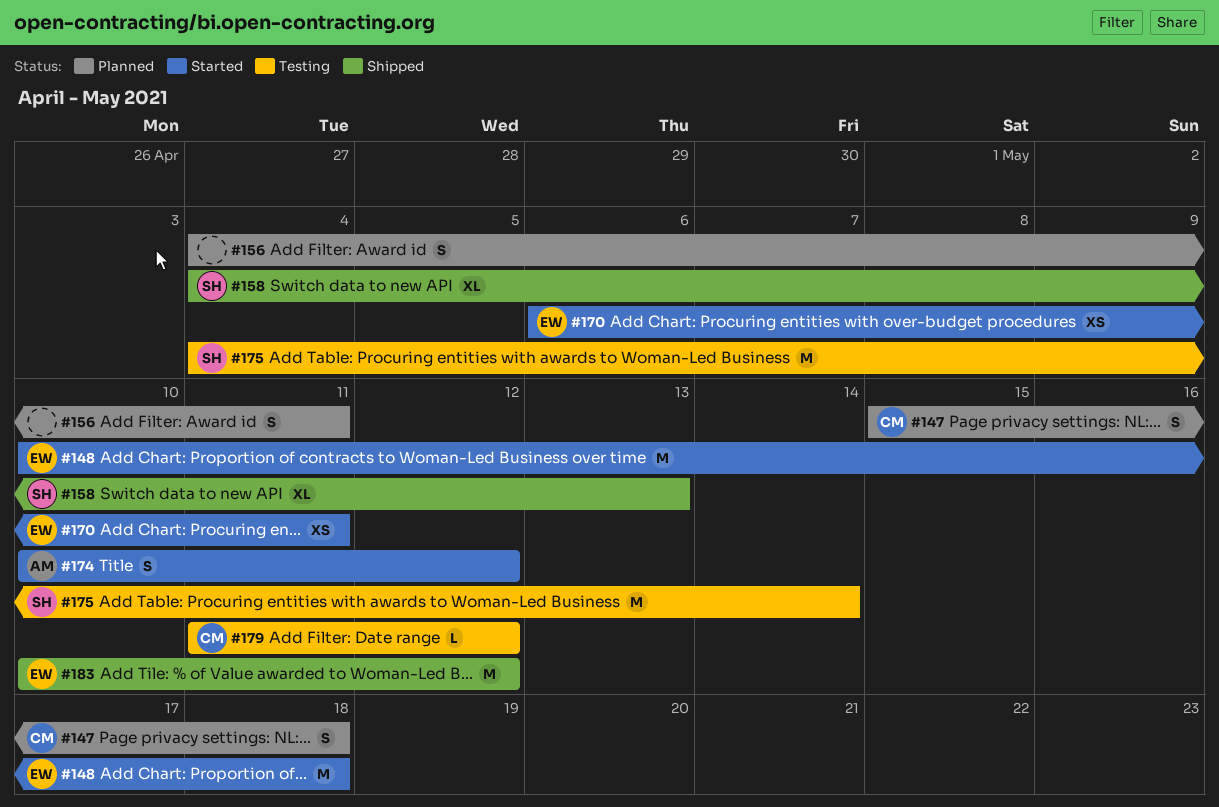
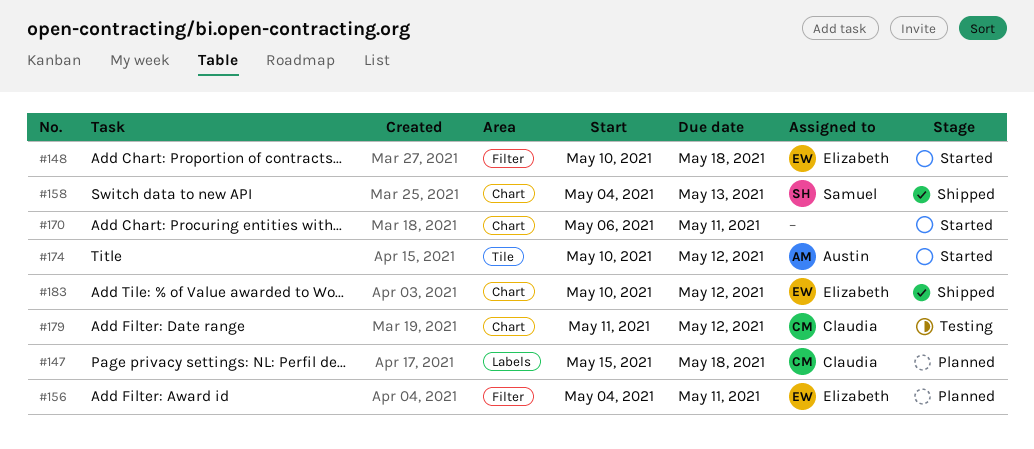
#156, owner: none -> Elizabeth
#170, owner: Elizabeth -> none
#175: present -> none

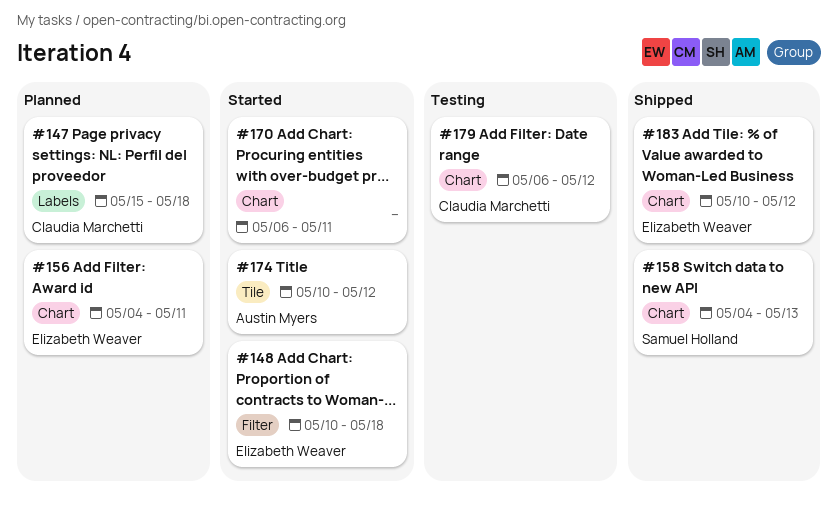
#156, label: Filter -> Chart
#179, start: May 11 -> May 6

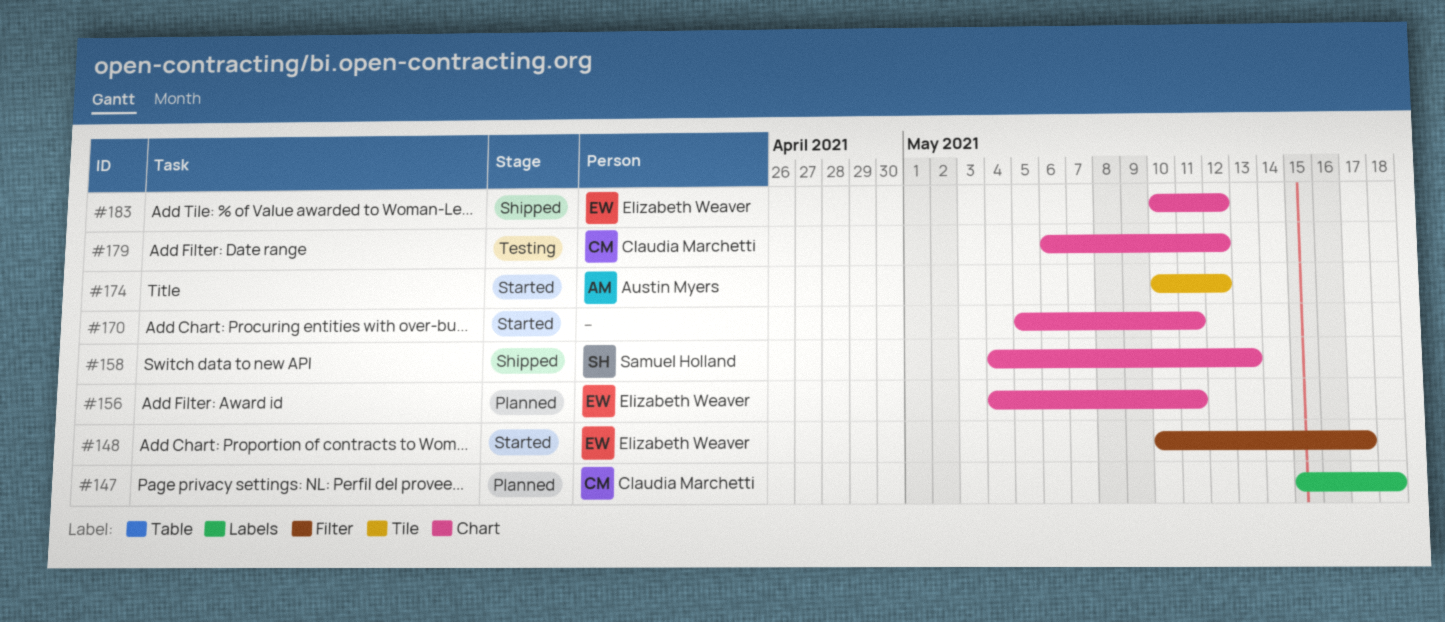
#148, due: May 18 -> May 17
#170, start: May 6 -> May 5

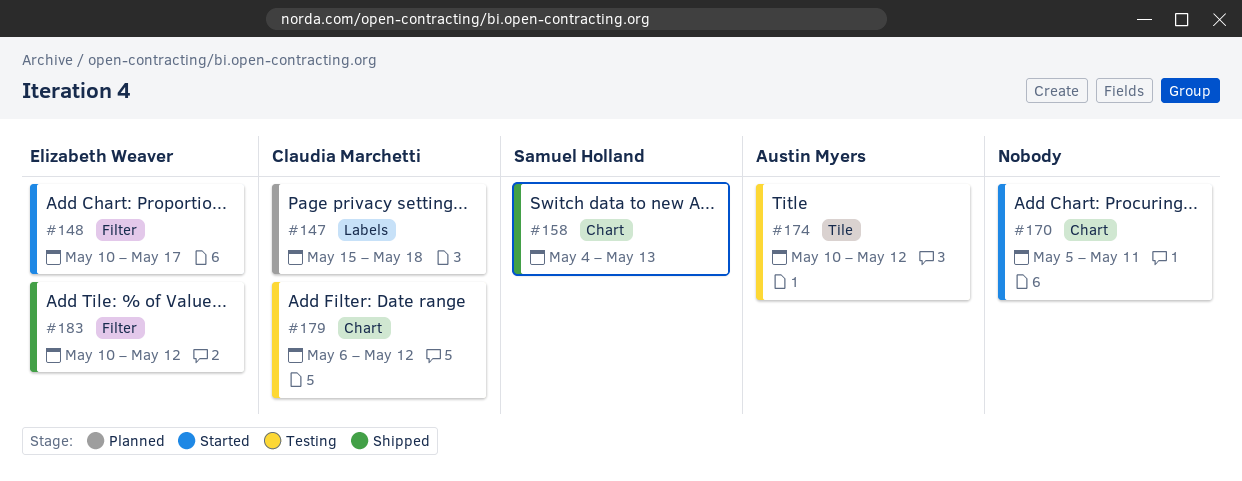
#156: present -> none
#174, status: Started -> Testing
#183, label: Chart -> Filter

